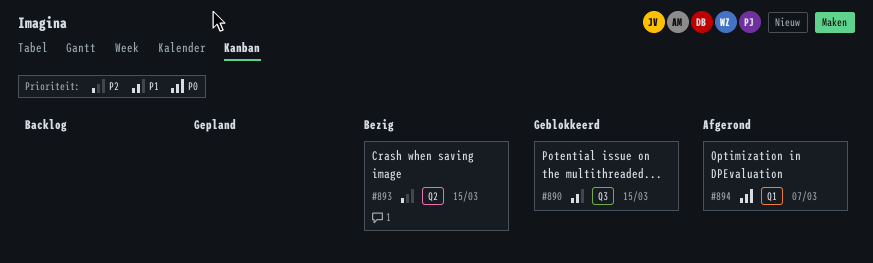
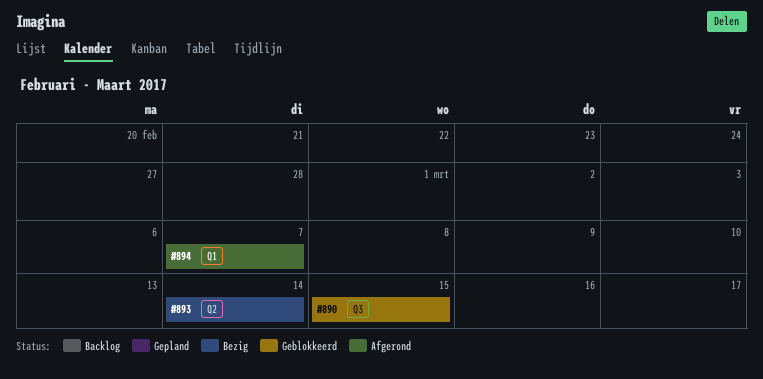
#893, due: Mar 15 -> Mar 14

